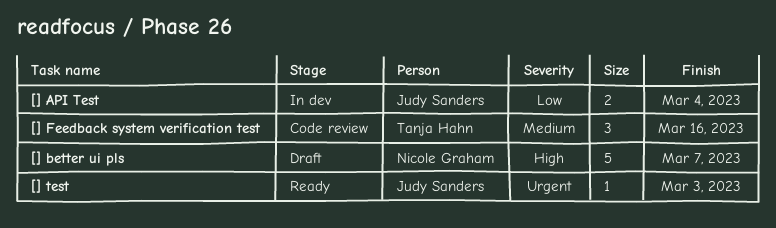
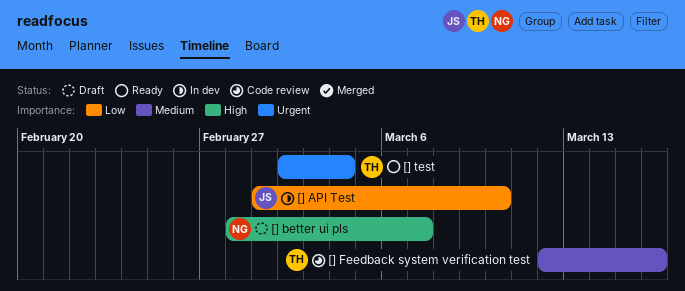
[] API Test, due: Mar 4 -> Mar 10
[] test, owner: Judy Sanders -> Tanja Hahn
[] test, due: Mar 3 -> Mar 4

